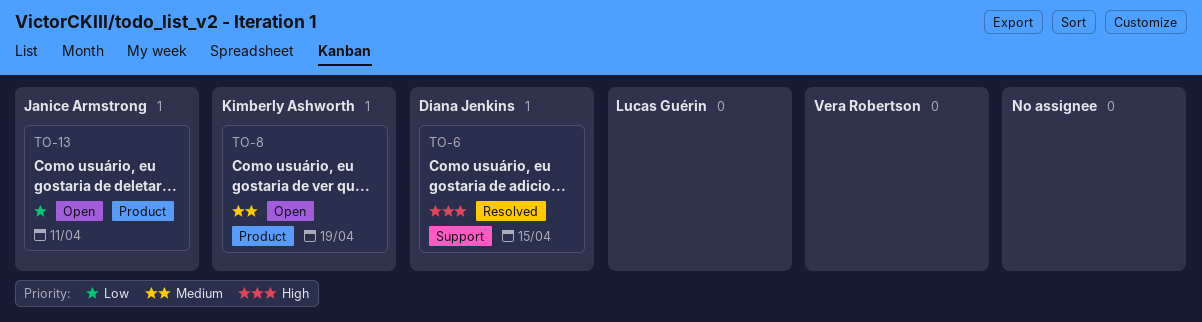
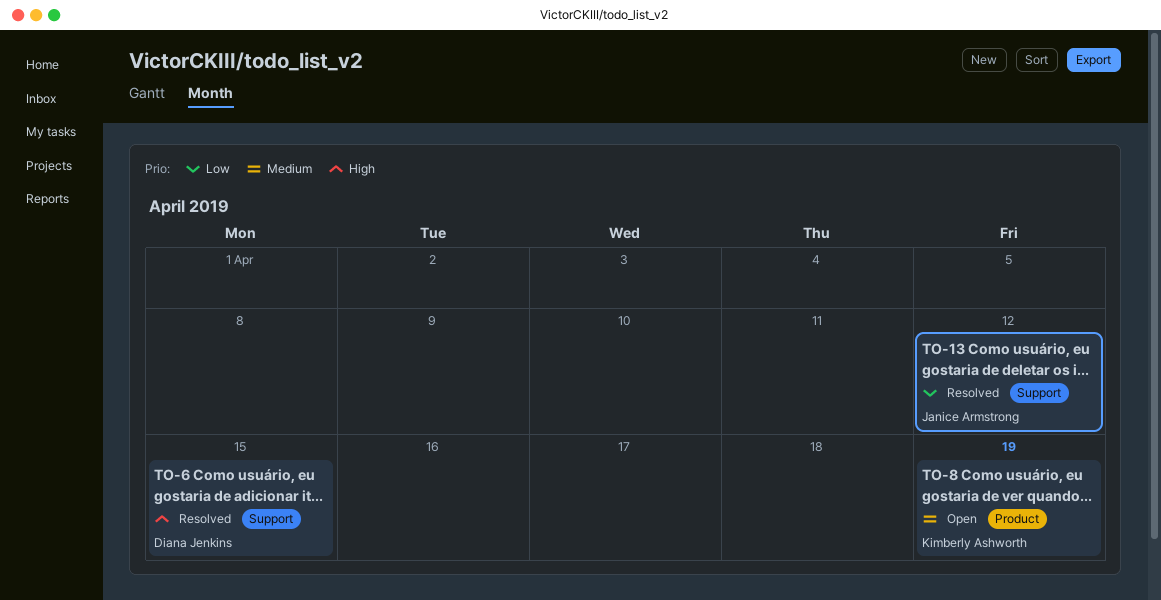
TO-13, status: Open -> Resolved
TO-13, label: Product -> Support
TO-13, due: Apr 11 -> Apr 12

